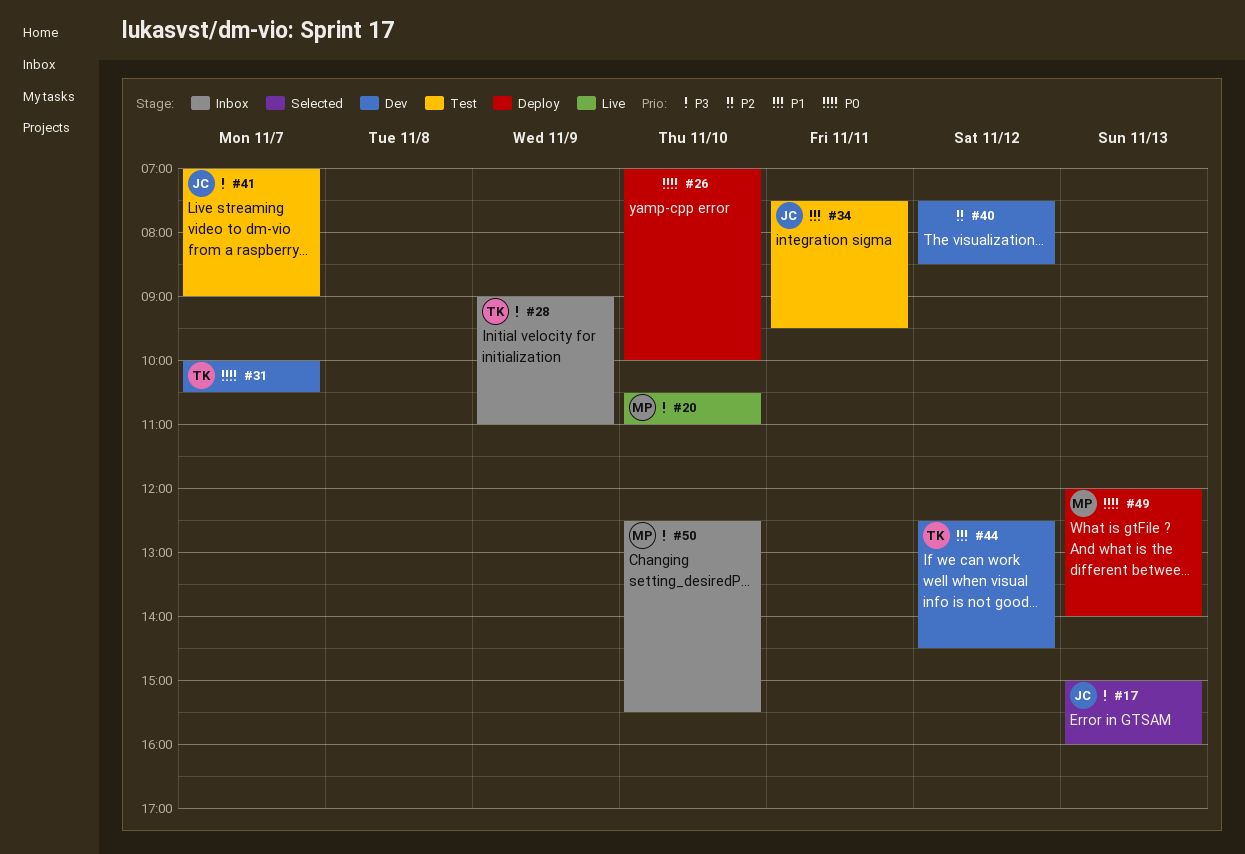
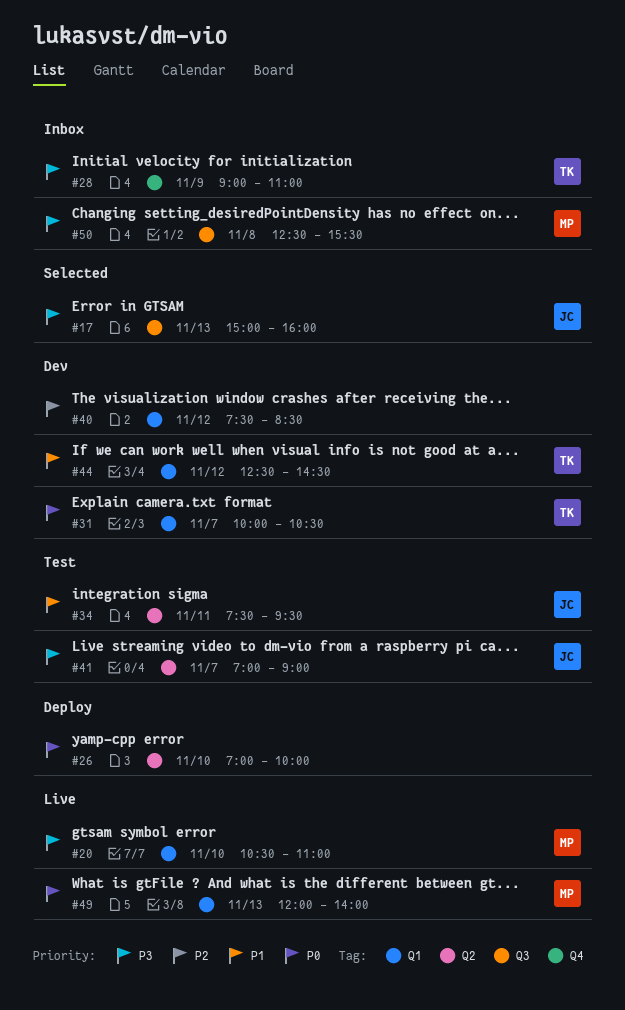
#49, status: Deploy -> Live
#50, day: Nov 10 -> Nov 8

